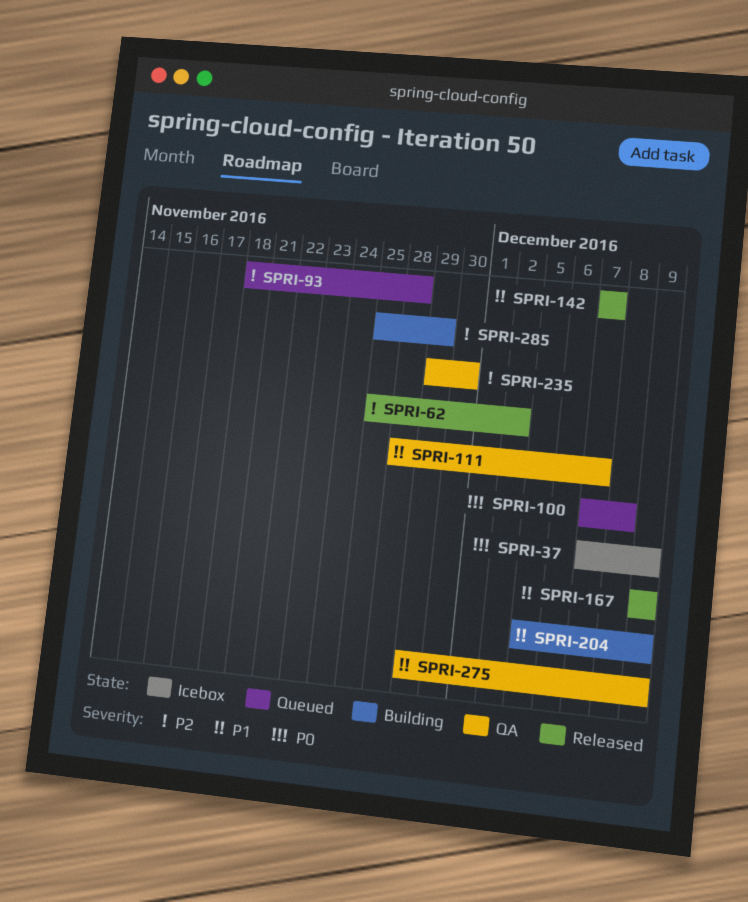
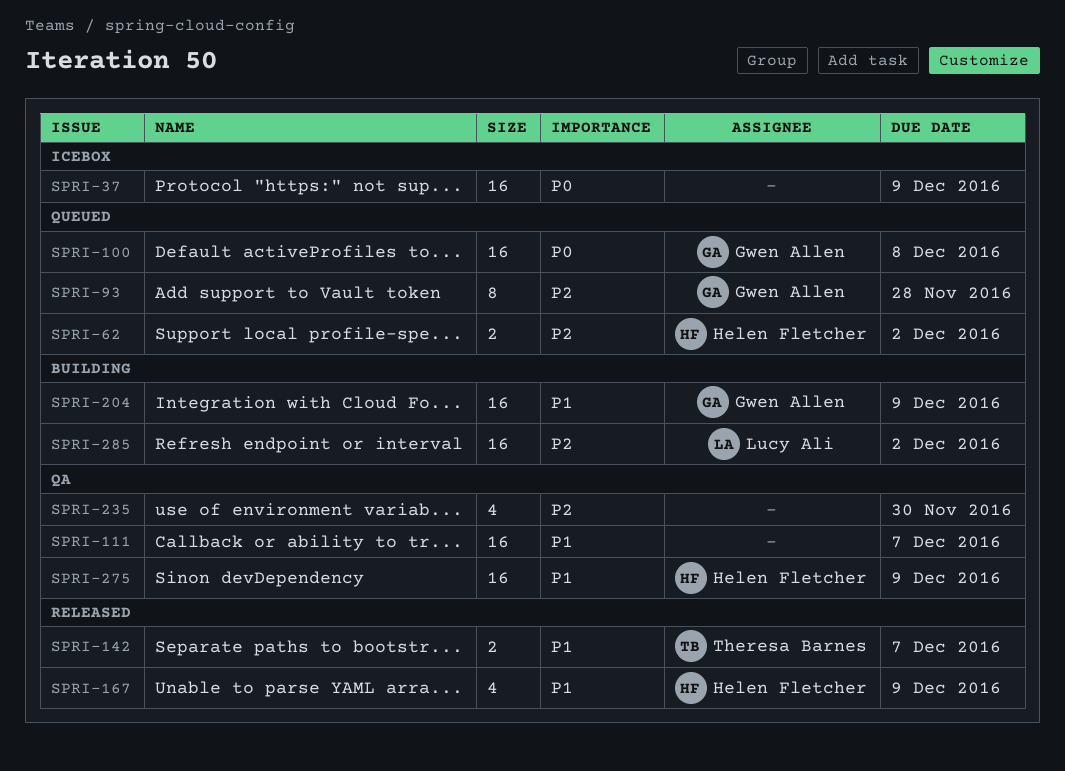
SPRI-62, status: Released -> Queued
SPRI-285, due: Nov 29 -> Dec 2

